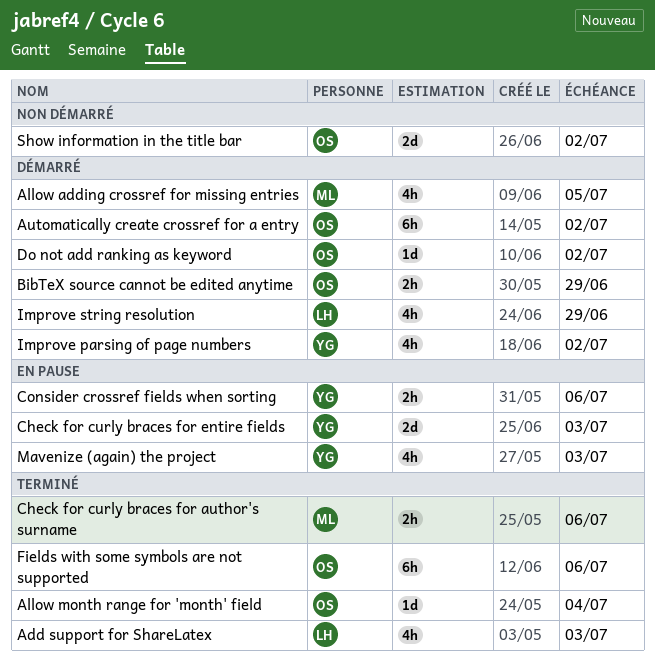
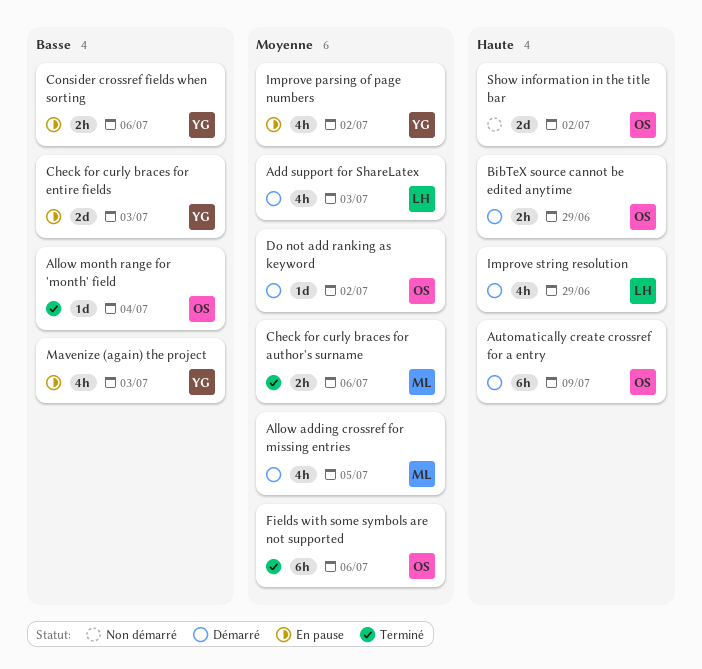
Add support for ShareLatex, status: Terminé -> Démarré
Automatically create crossref for a entry, due: Jul 2 -> Jul 9
Improve parsing of page numbers, status: Démarré -> En pause

